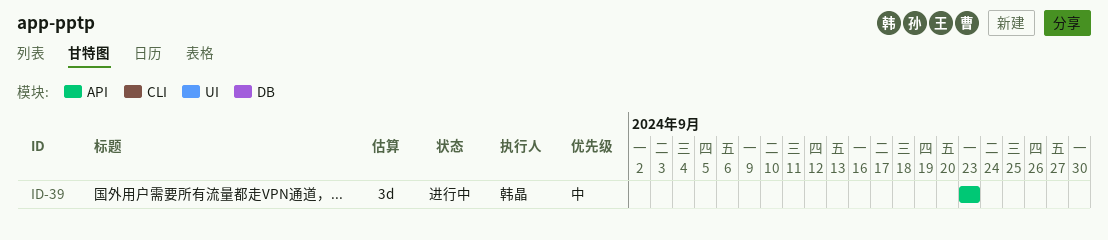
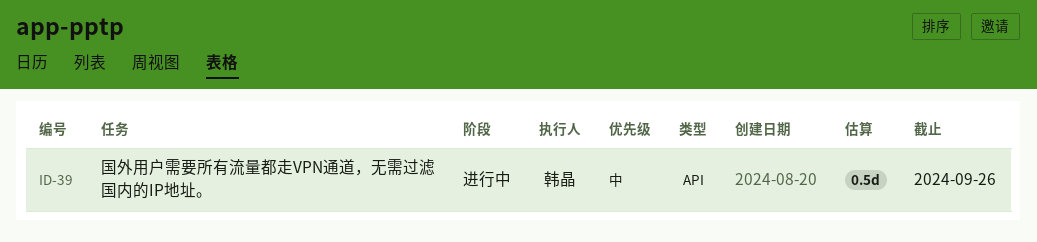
ID-39, estimate: 3d -> 0.5d
ID-39, due: Sep 23 -> Sep 26

